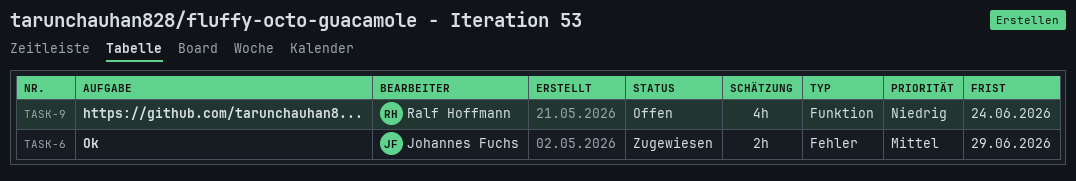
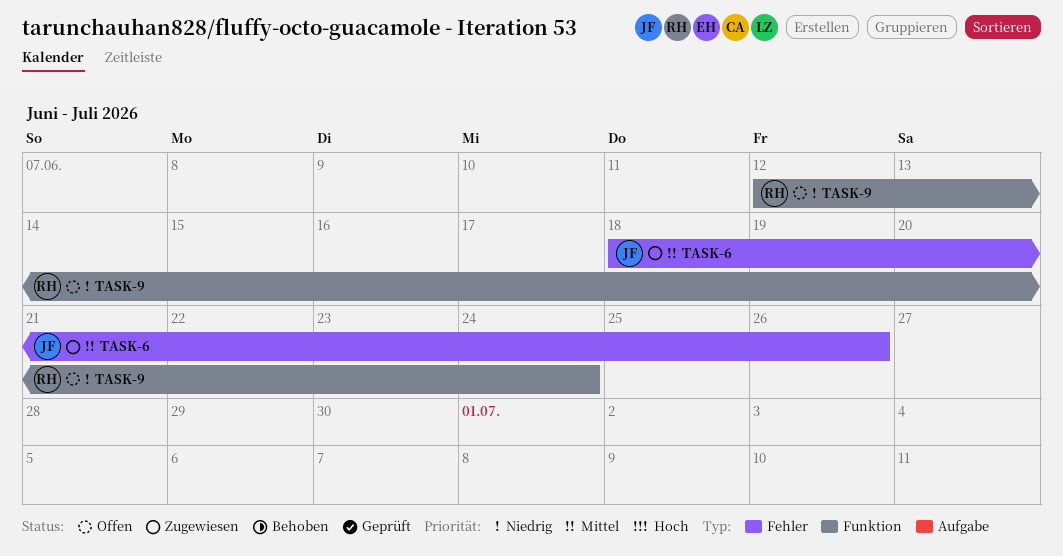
TASK-6, due: Jun 29 -> Jun 26

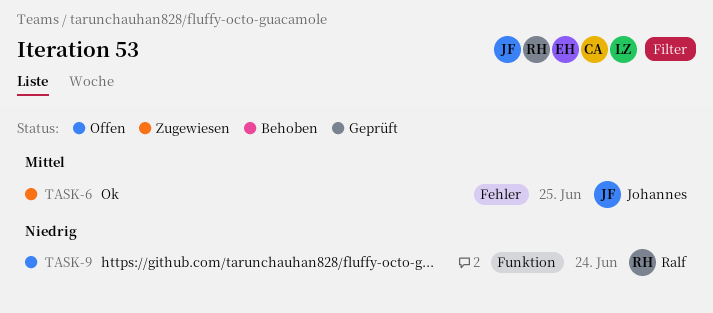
TASK-6, due: Jun 26 -> Jun 25

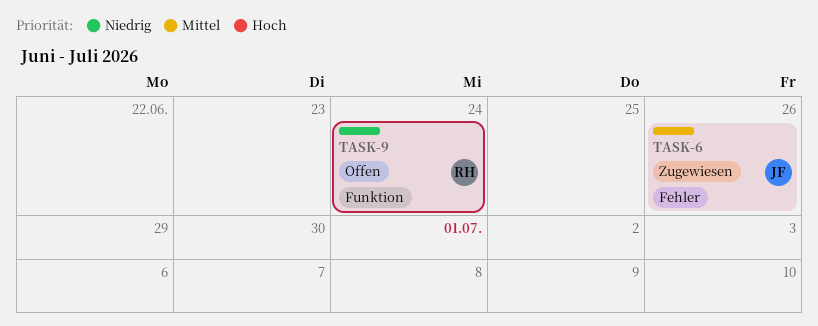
TASK-6, due: Jun 25 -> Jun 26

